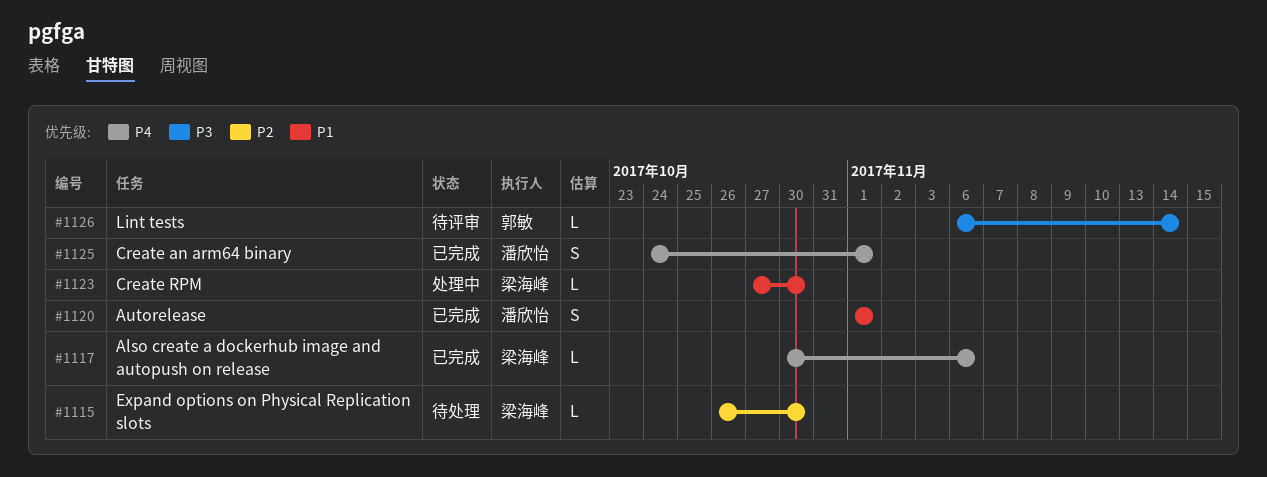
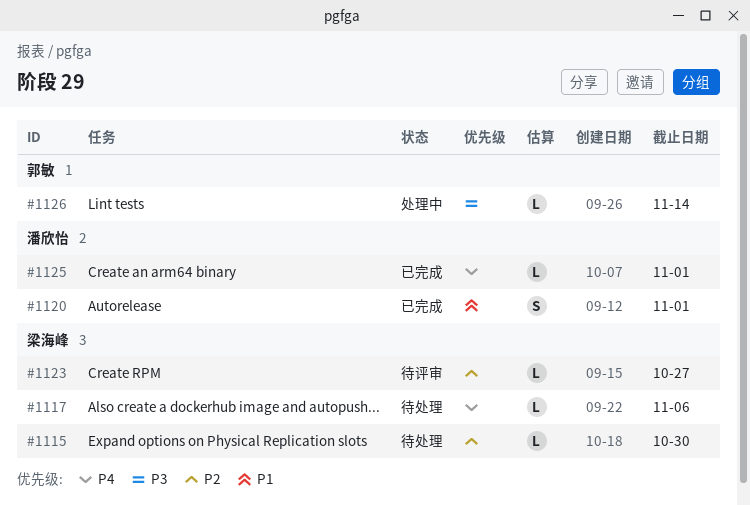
#1117, status: 已完成 -> 待处理
#1123, status: 处理中 -> 待评审
#1123, priority: P1 -> P2
#1123, due: Oct 30 -> Oct 27
#1125, estimate: S -> L
#1126, status: 待评审 -> 处理中

